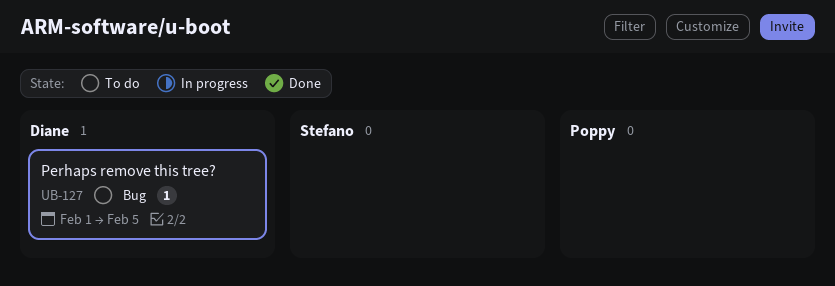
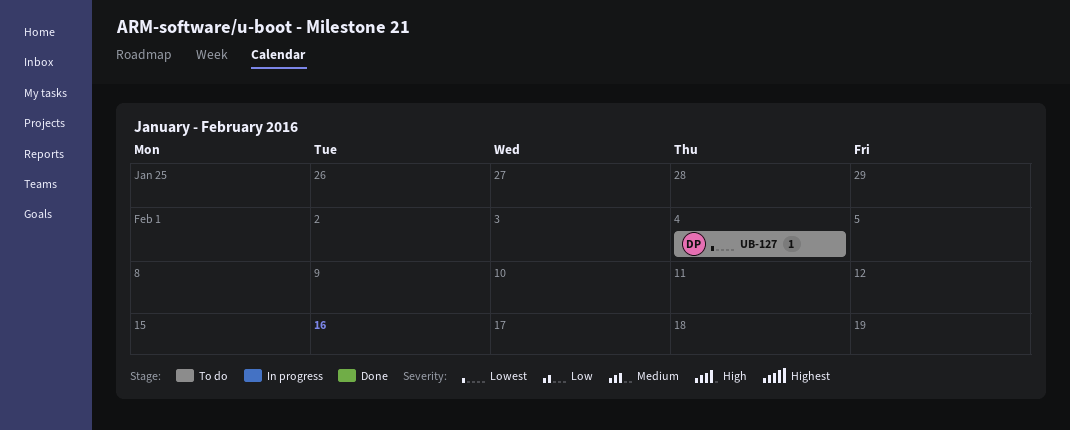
UB-127, start: Feb 1 -> Feb 4
UB-127, due: Feb 5 -> Feb 4

